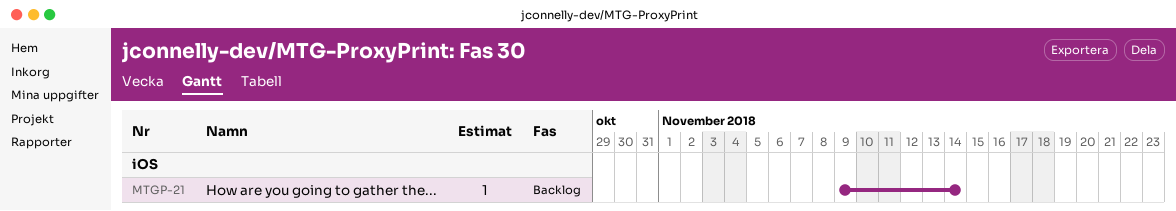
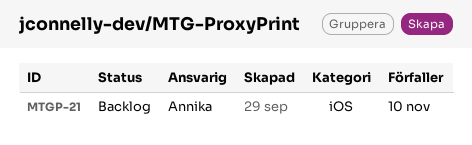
MTGP-21, due: Nov 14 -> Nov 10

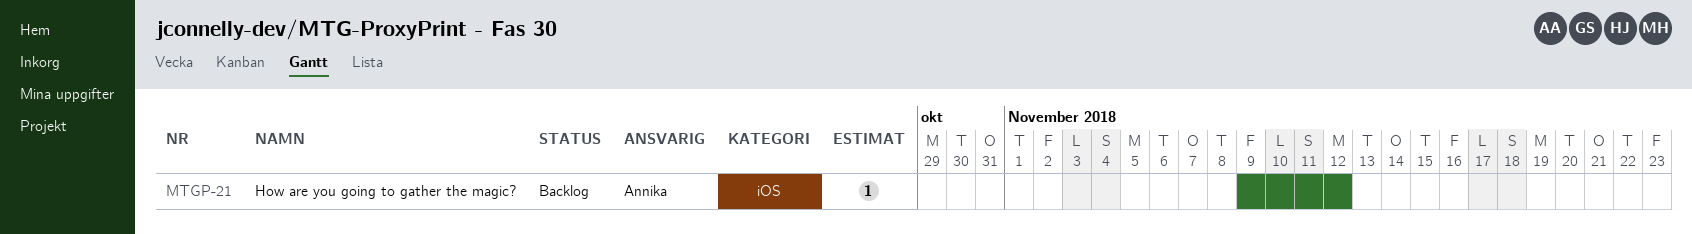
MTGP-21, due: Nov 10 -> Nov 12

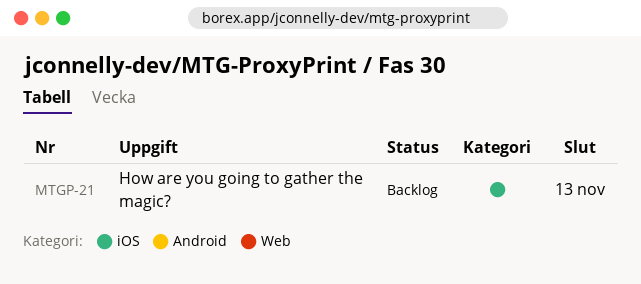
MTGP-21, due: Nov 12 -> Nov 13

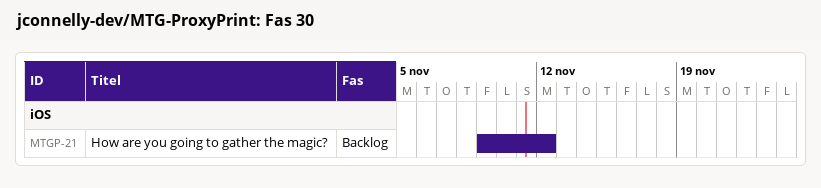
MTGP-21, due: Nov 13 -> Nov 12

